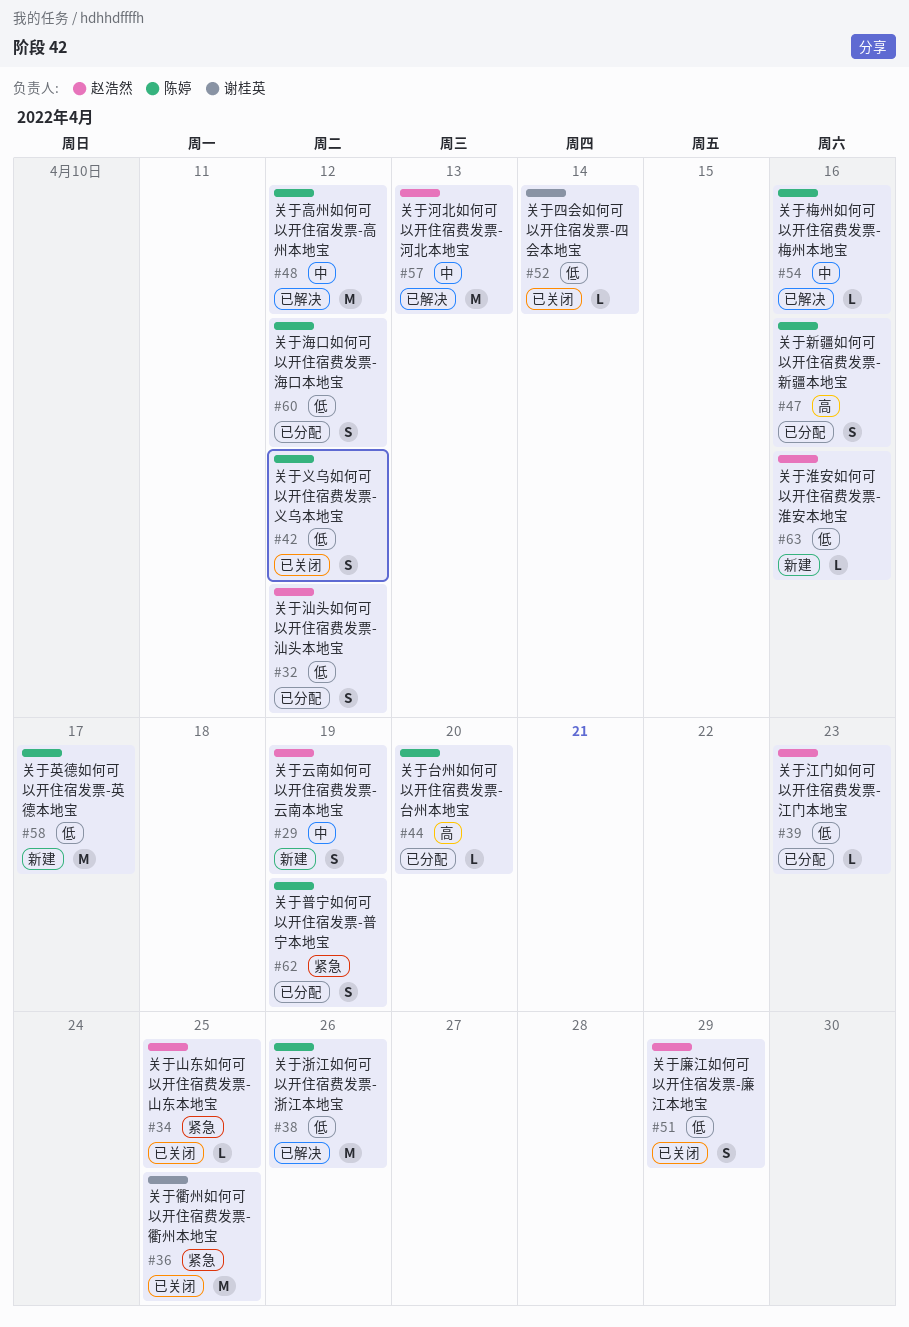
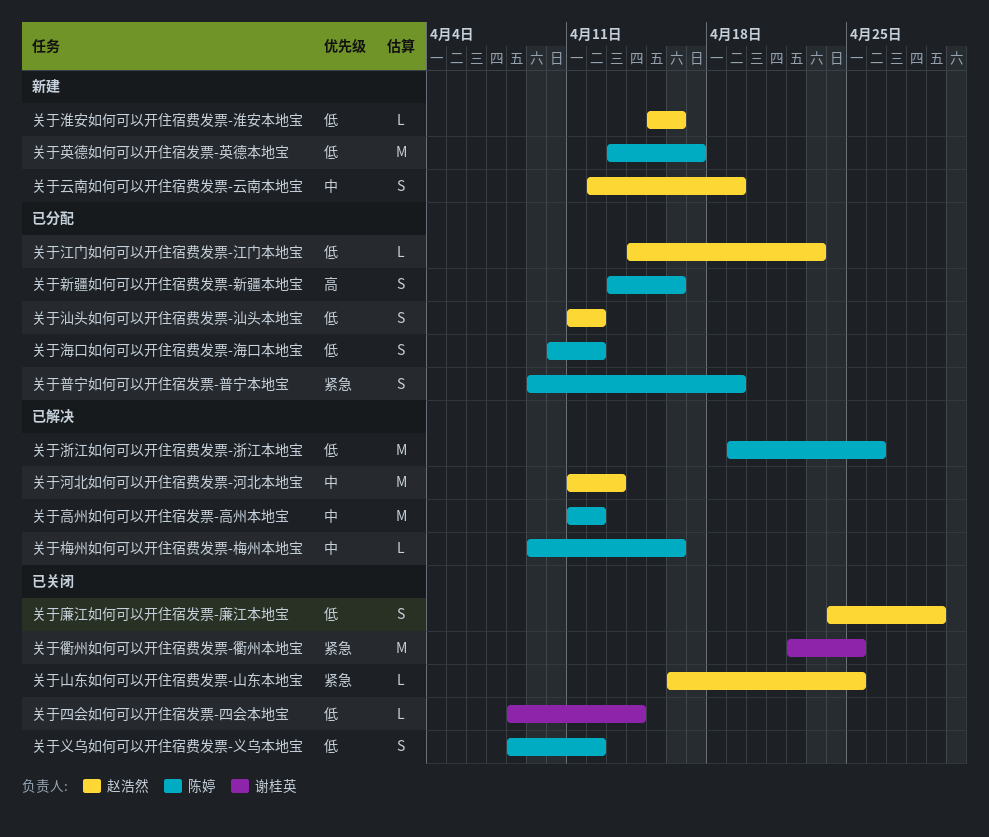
关于台州如何可以开住宿费发票-台州本地宝: present -> none

